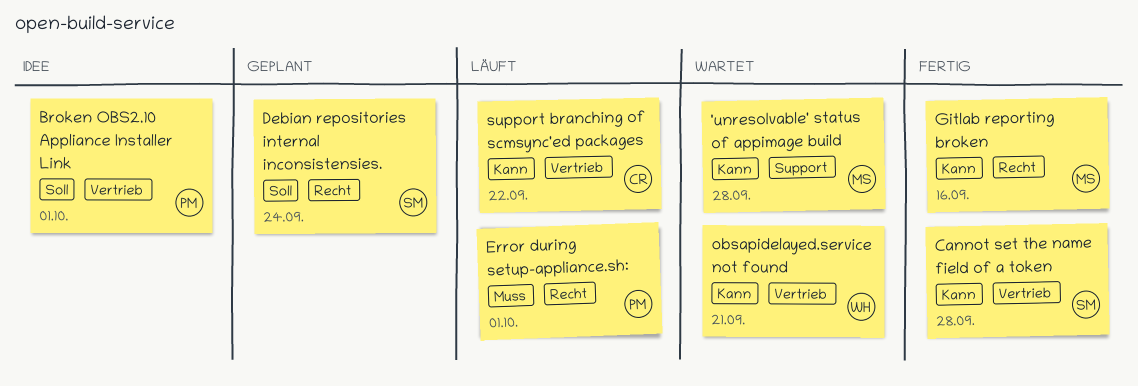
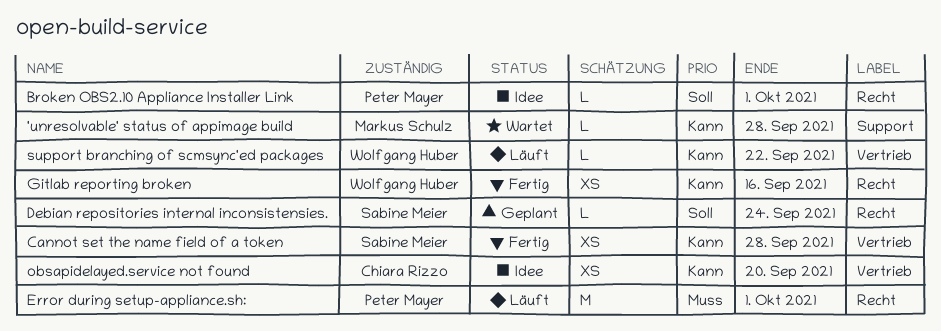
Broken OBS2.10 Appliance Installer Link, label: Vertrieb -> Recht
Gitlab reporting broken, owner: Markus Schulz -> Wolfgang Huber
obsapidelayed.service not found, status: Wartet -> Idee
obsapidelayed.service not found, owner: Wolfgang Huber -> Chiara Rizzo
obsapidelayed.service not found, due: Sep 21 -> Sep 20
support branching of scmsync'ed packages, owner: Chiara Rizzo -> Wolfgang Huber

